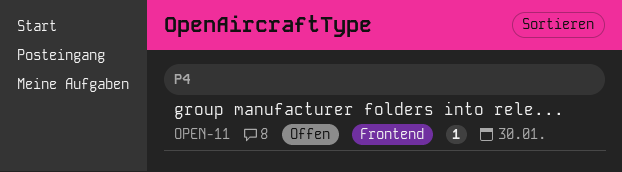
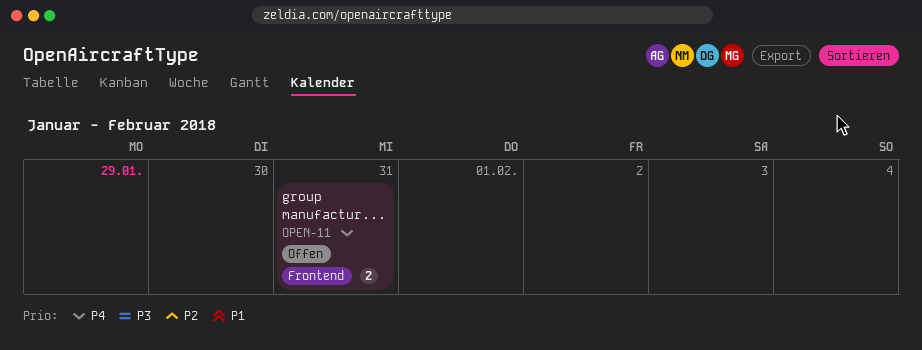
OPEN-11, estimate: 1 -> 2
OPEN-11, due: Jan 30 -> Jan 31

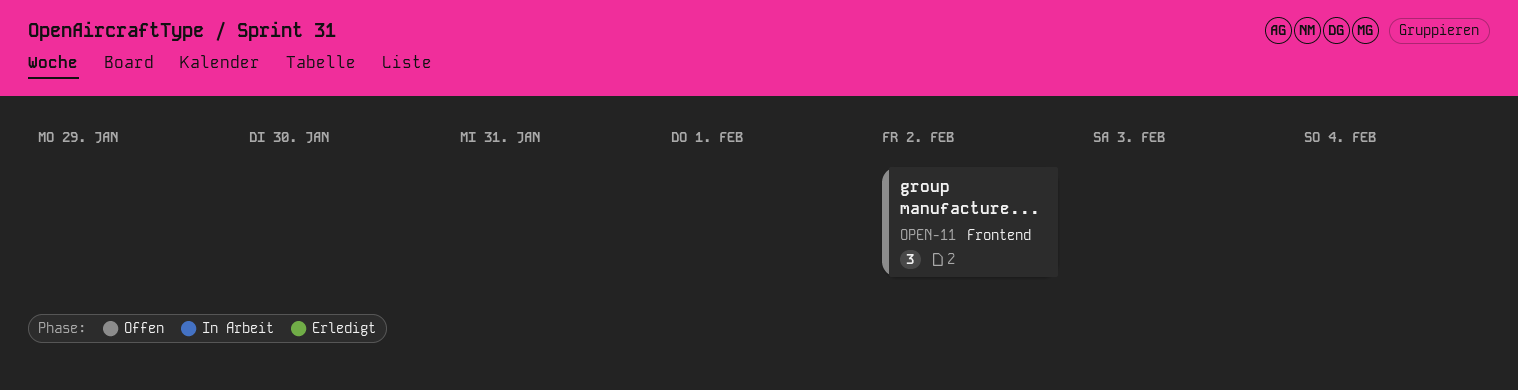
OPEN-11, estimate: 2 -> 3
OPEN-11, due: Jan 31 -> Feb 2

